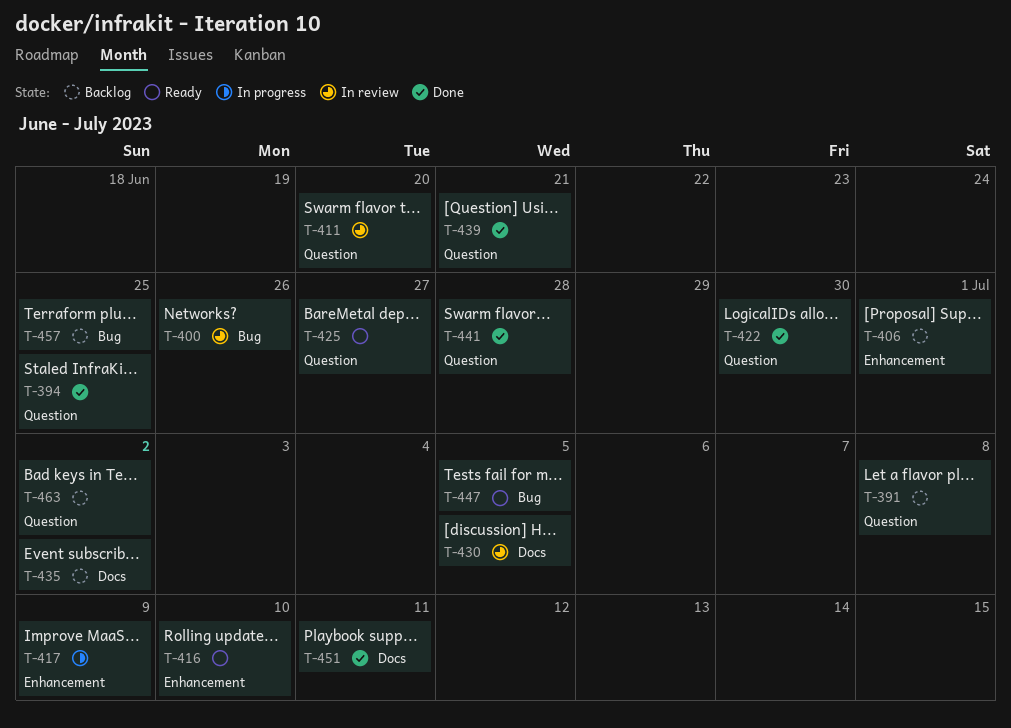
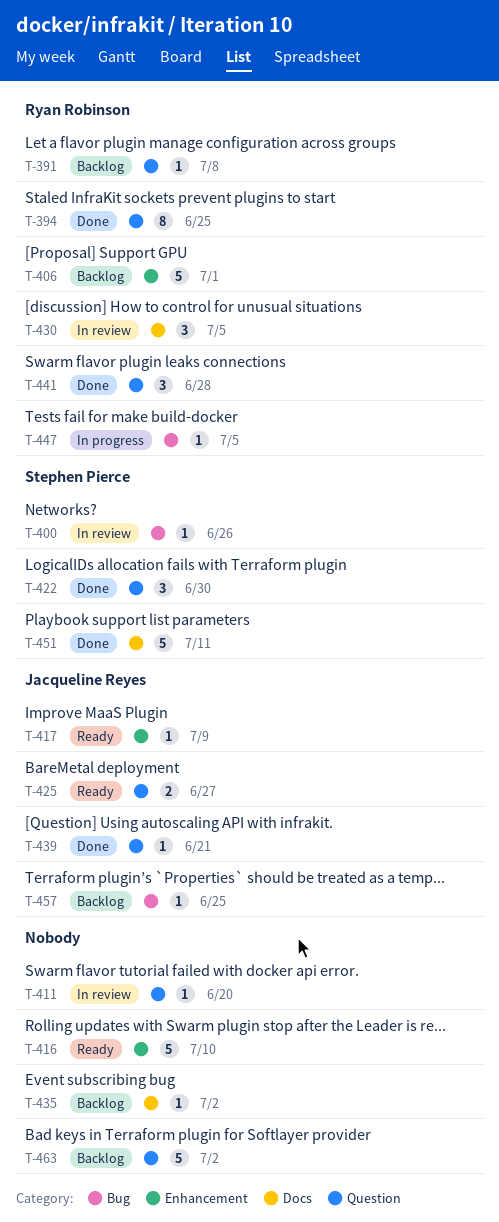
T-417, status: In progress -> Ready
T-447, status: Ready -> In progress

